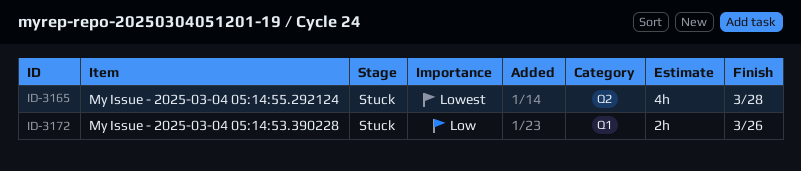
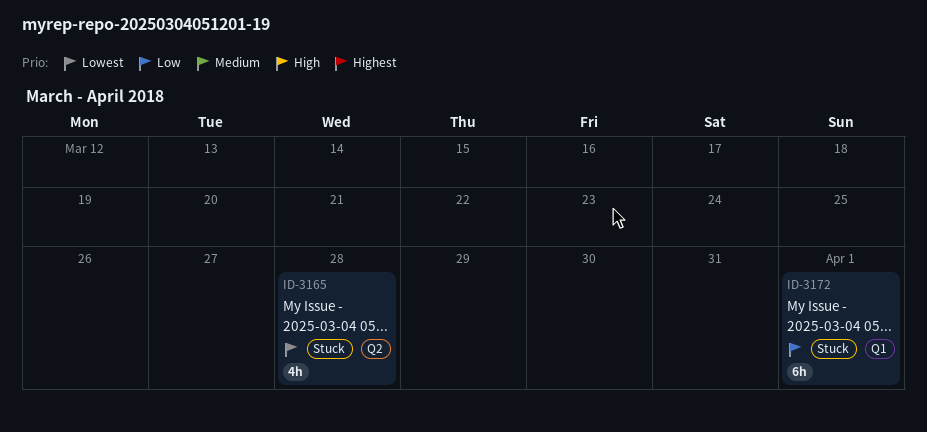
ID-3172, estimate: 2h -> 6h
ID-3172, due: Mar 26 -> Apr 1

